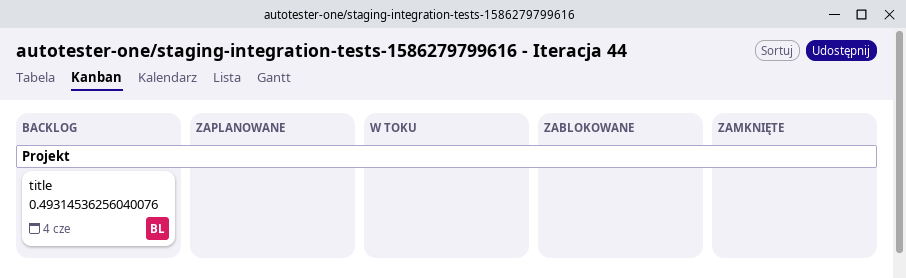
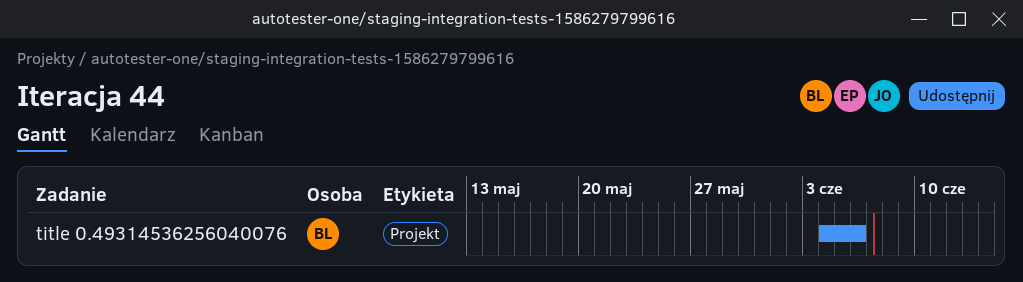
title 0.49314536256040076, due: Jun 4 -> Jun 6

